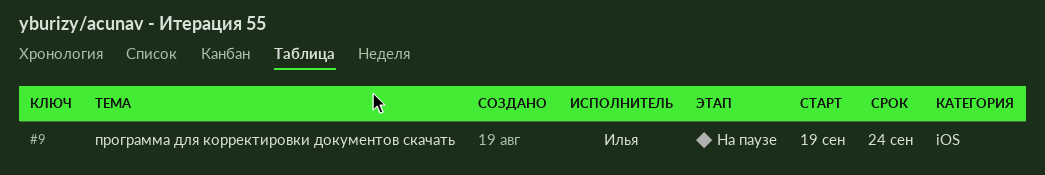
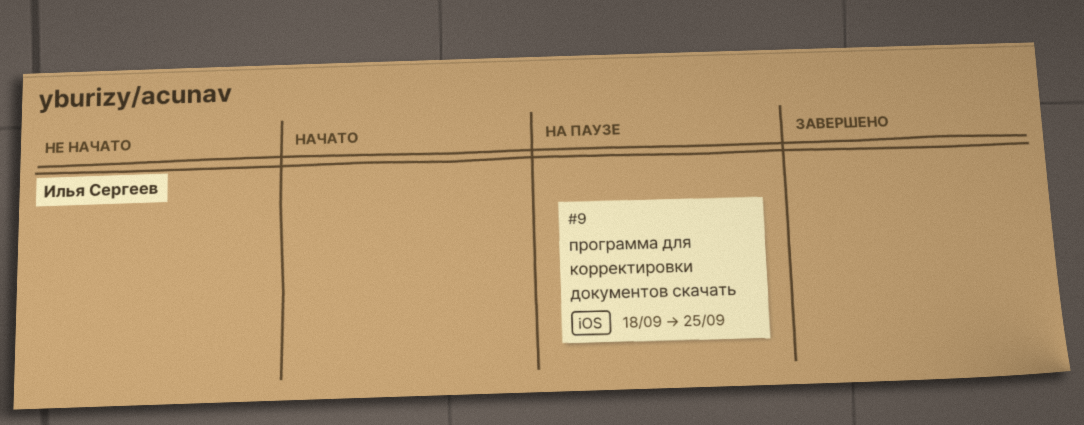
#9, start: Sep 19 -> Sep 18
#9, due: Sep 24 -> Sep 25

